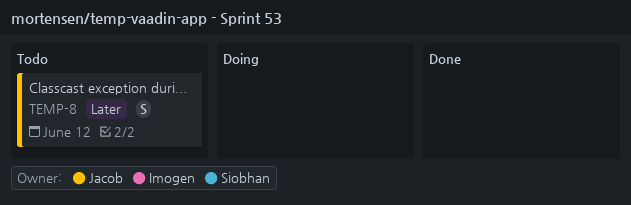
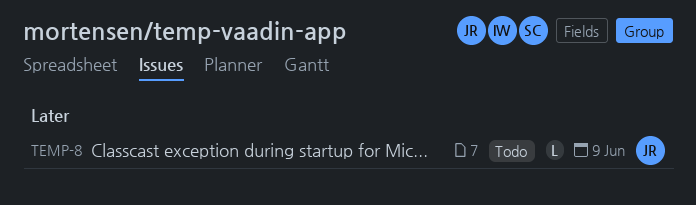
TEMP-8, estimate: S -> L
TEMP-8, due: Jun 12 -> Jun 9

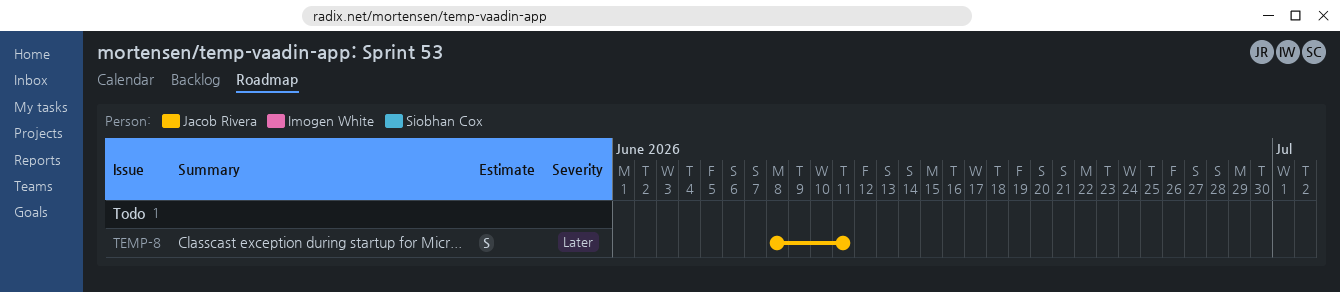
TEMP-8, estimate: L -> S
TEMP-8, due: Jun 9 -> Jun 11

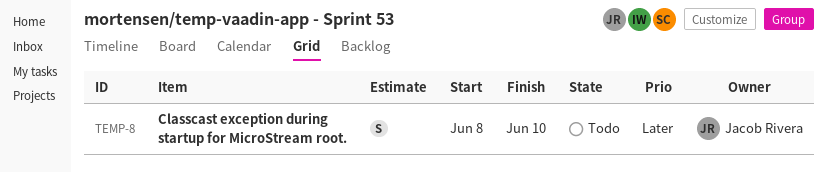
TEMP-8, due: Jun 11 -> Jun 10

